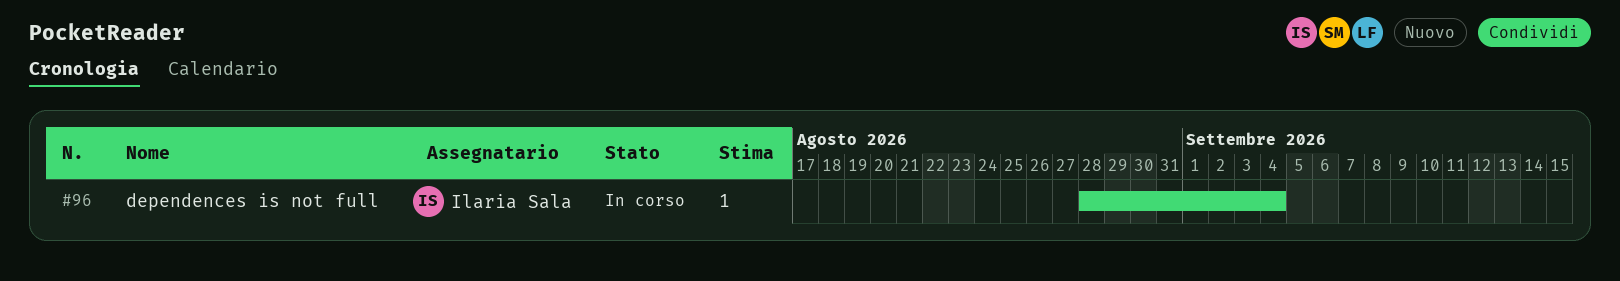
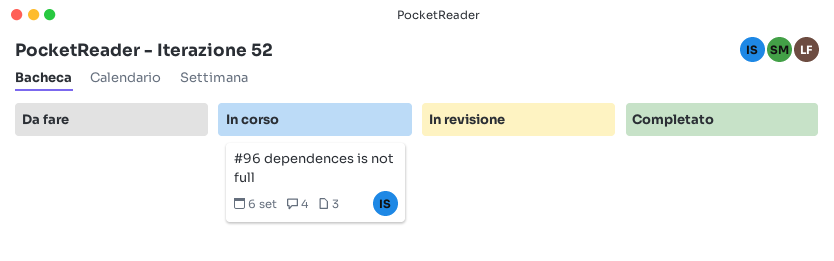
#96, due: Sep 4 -> Sep 6

